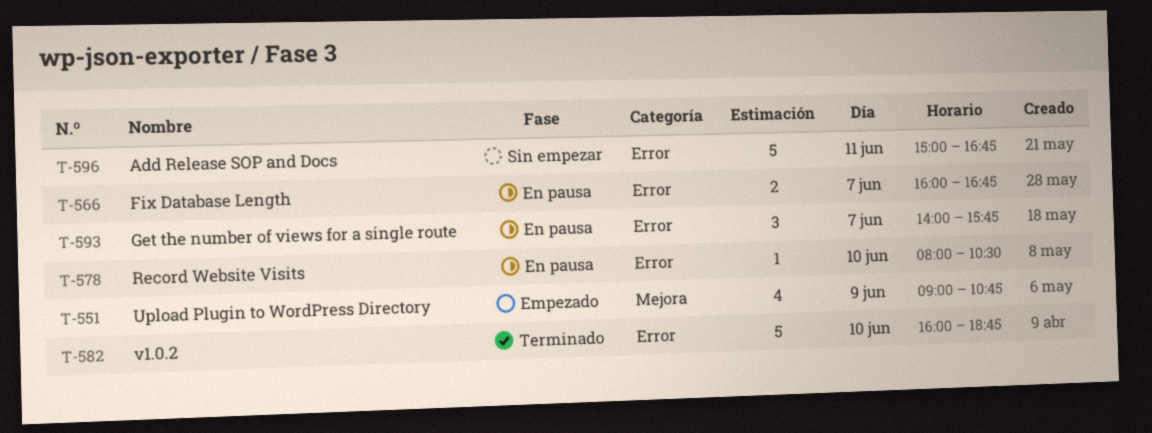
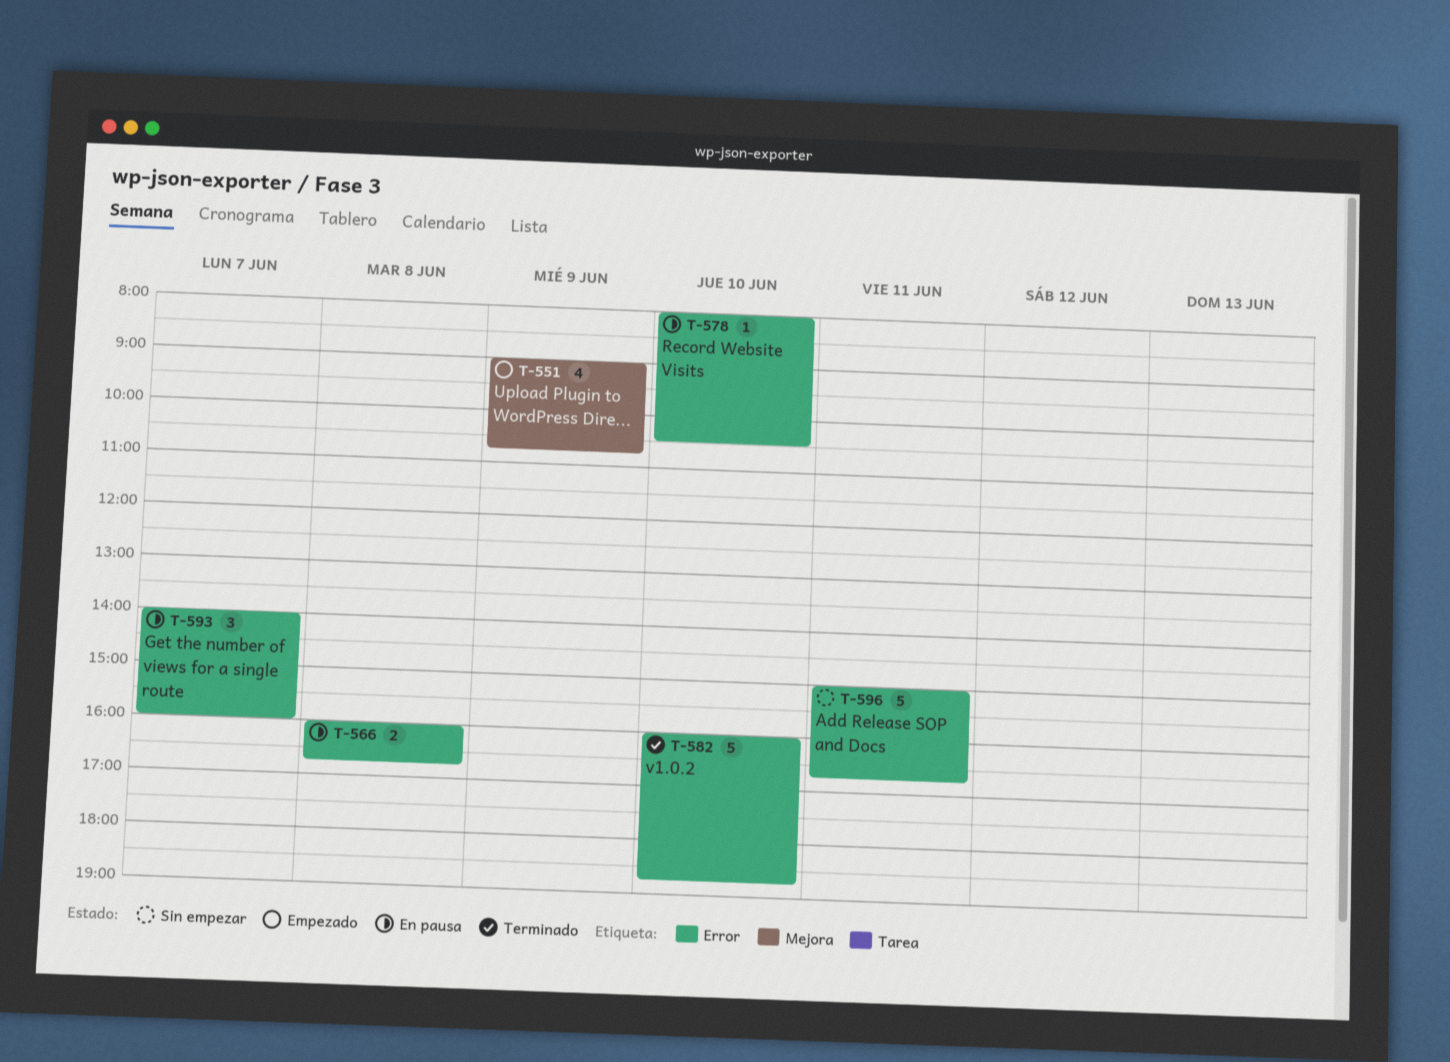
T-566, day: Jun 7 -> Jun 8
T-593, ends: 15:45 -> 16:00

